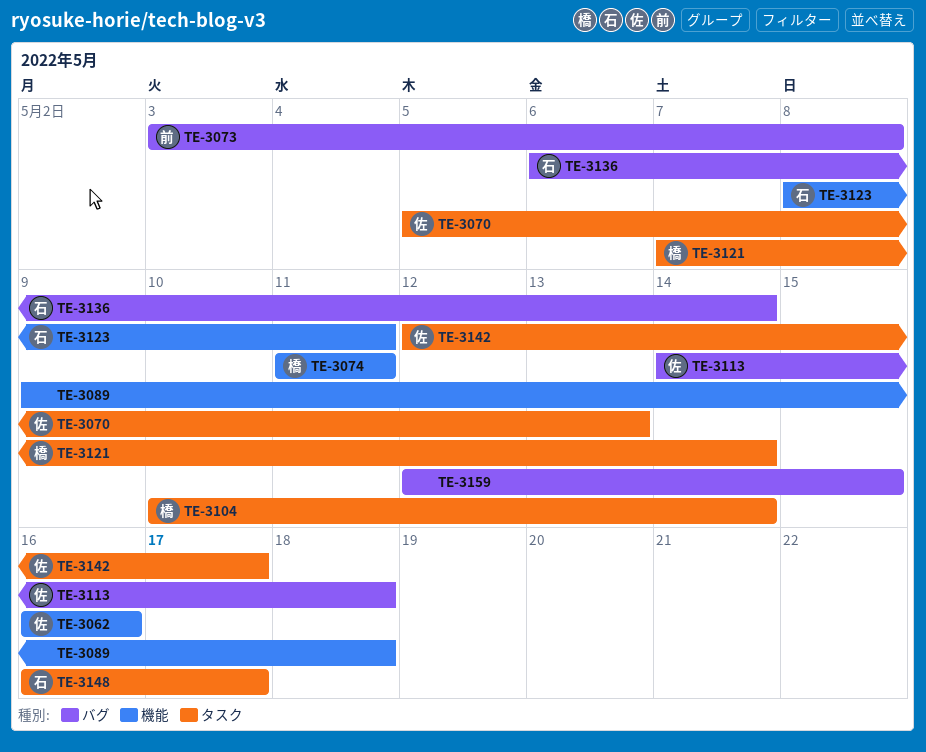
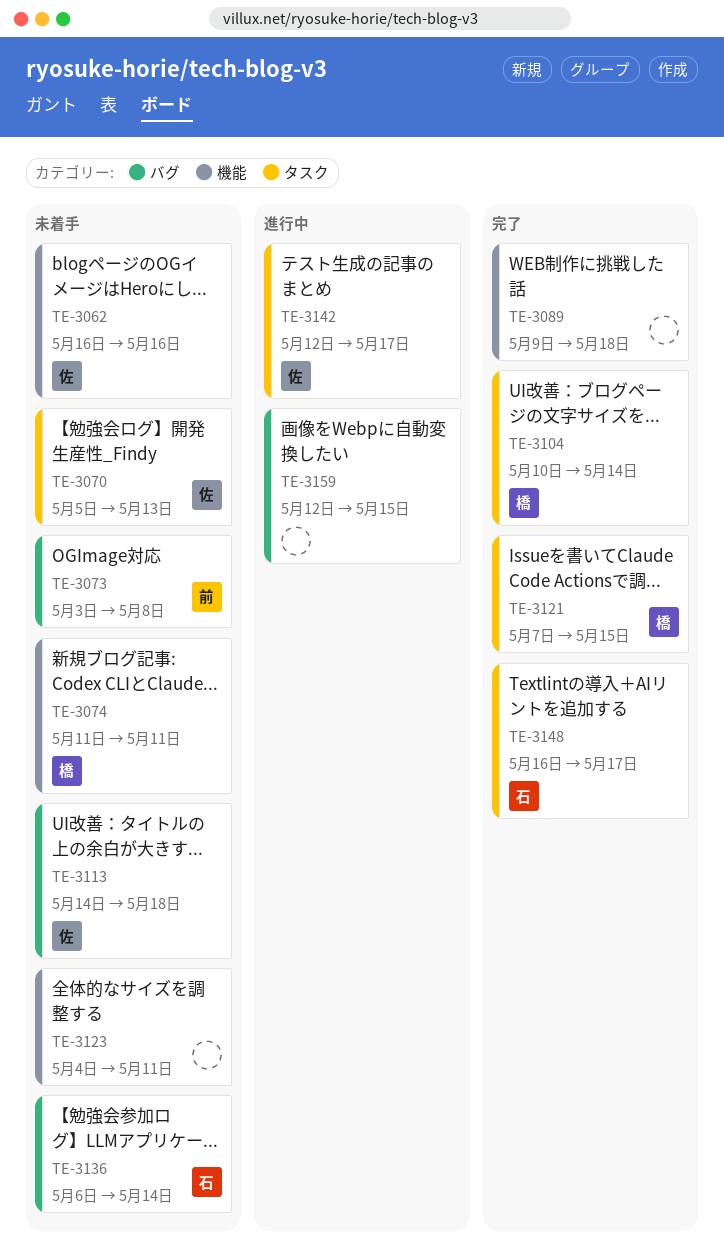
TE-3121, due: May 14 -> May 15
TE-3123, owner: 石 -> none
TE-3123, start: May 8 -> May 4

